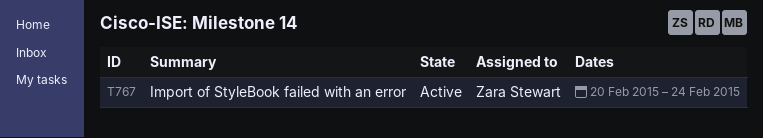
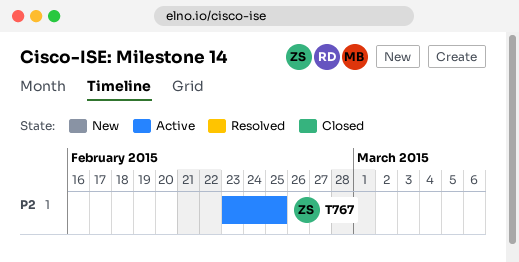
T767, start: Feb 20 -> Feb 23
T767, due: Feb 24 -> Feb 25

